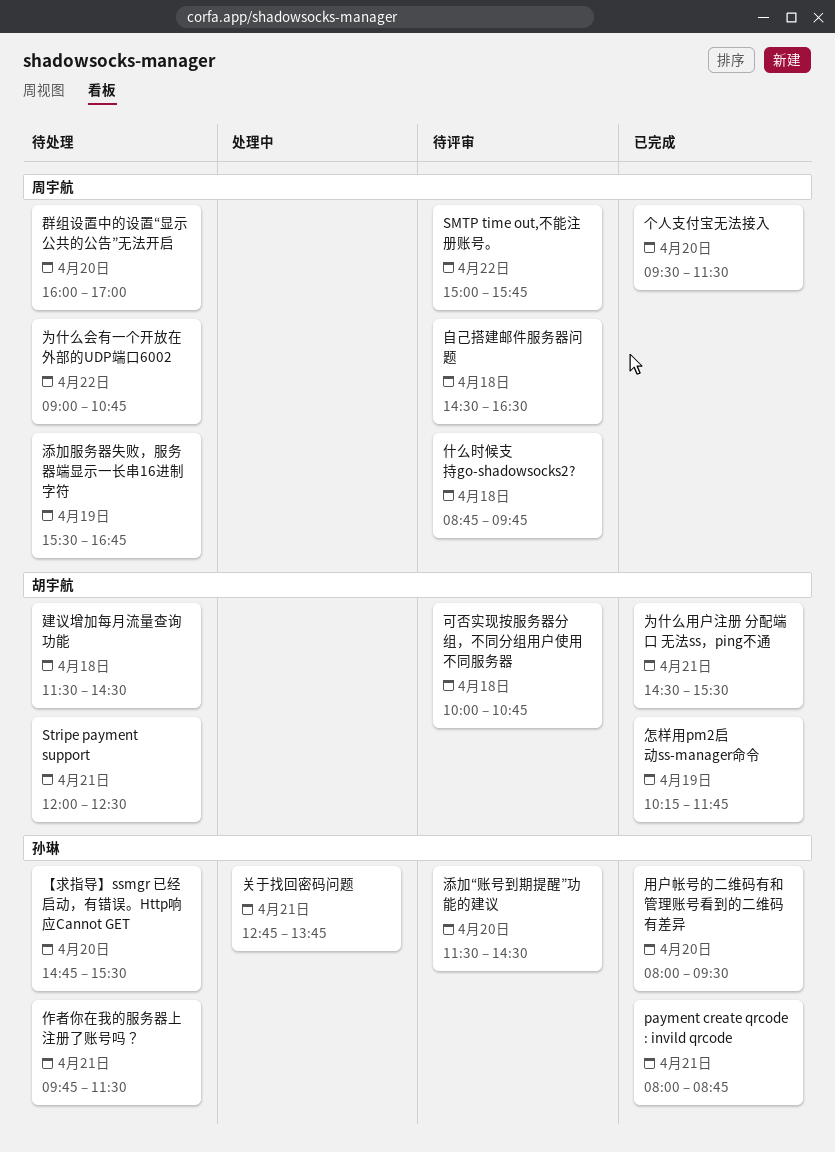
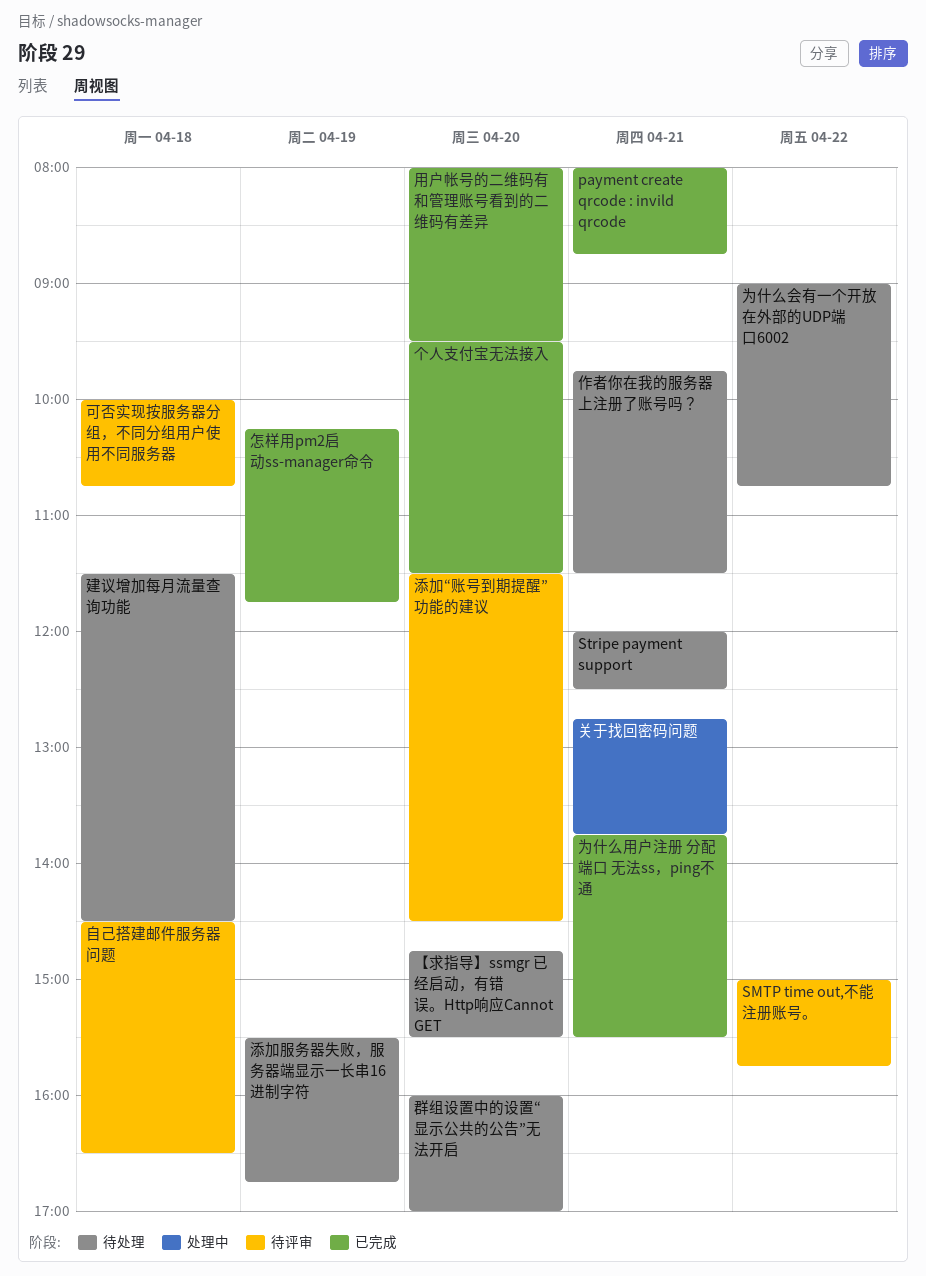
为什么用户注册 分配端口 无法ss，ping不通, begins: 14:30 -> 13:45
什么时候支持go-shadowsocks2?: present -> none

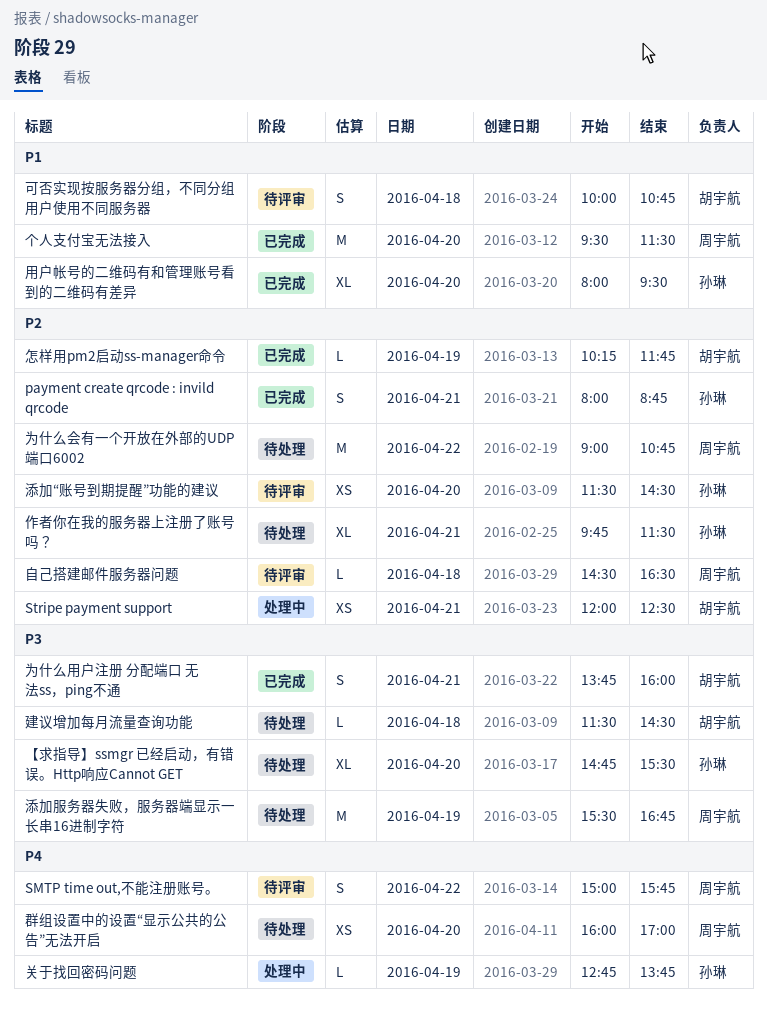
Stripe payment support, status: 待处理 -> 处理中
为什么用户注册 分配端口 无法ss，ping不通, ends: 15:30 -> 16:00
关于找回密码问题, day: Apr 21 -> Apr 19

